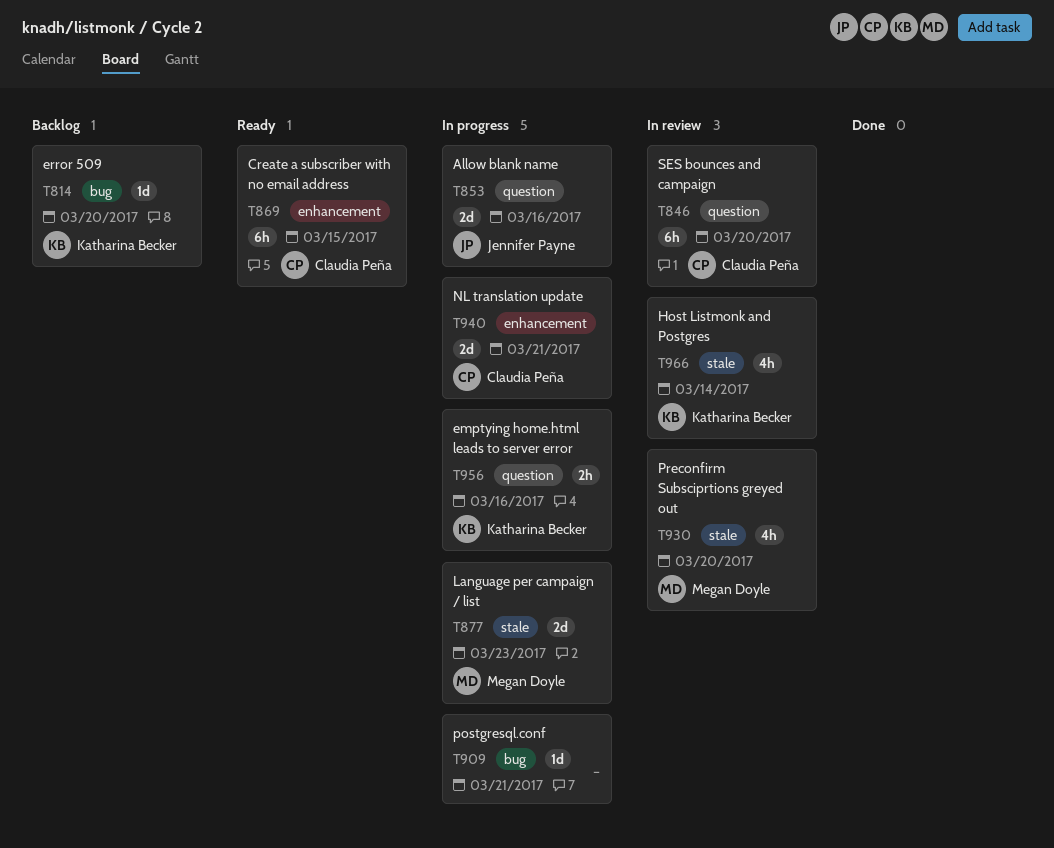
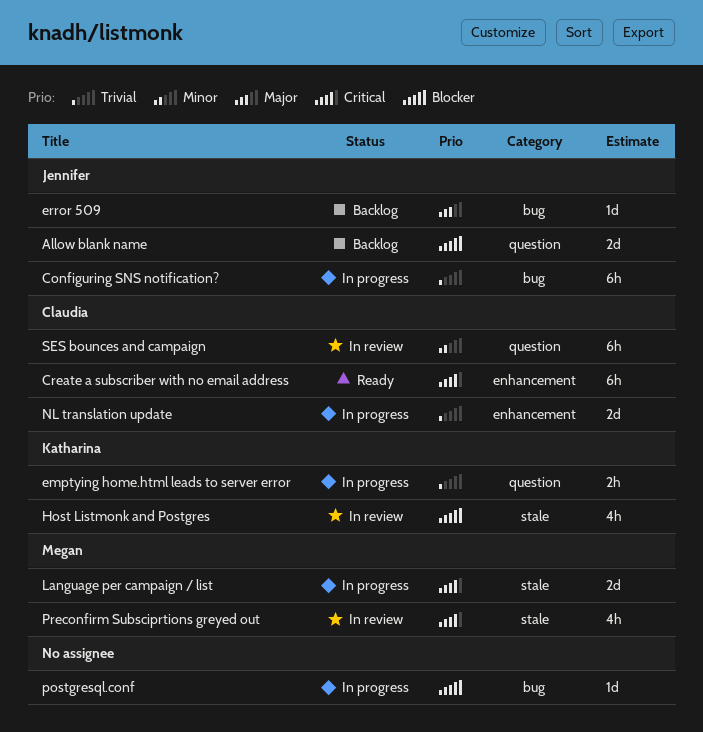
Allow blank name, status: In progress -> Backlog
Configuring SNS notification?: none -> present
error 509, owner: Katharina Becker -> Jennifer Payne

